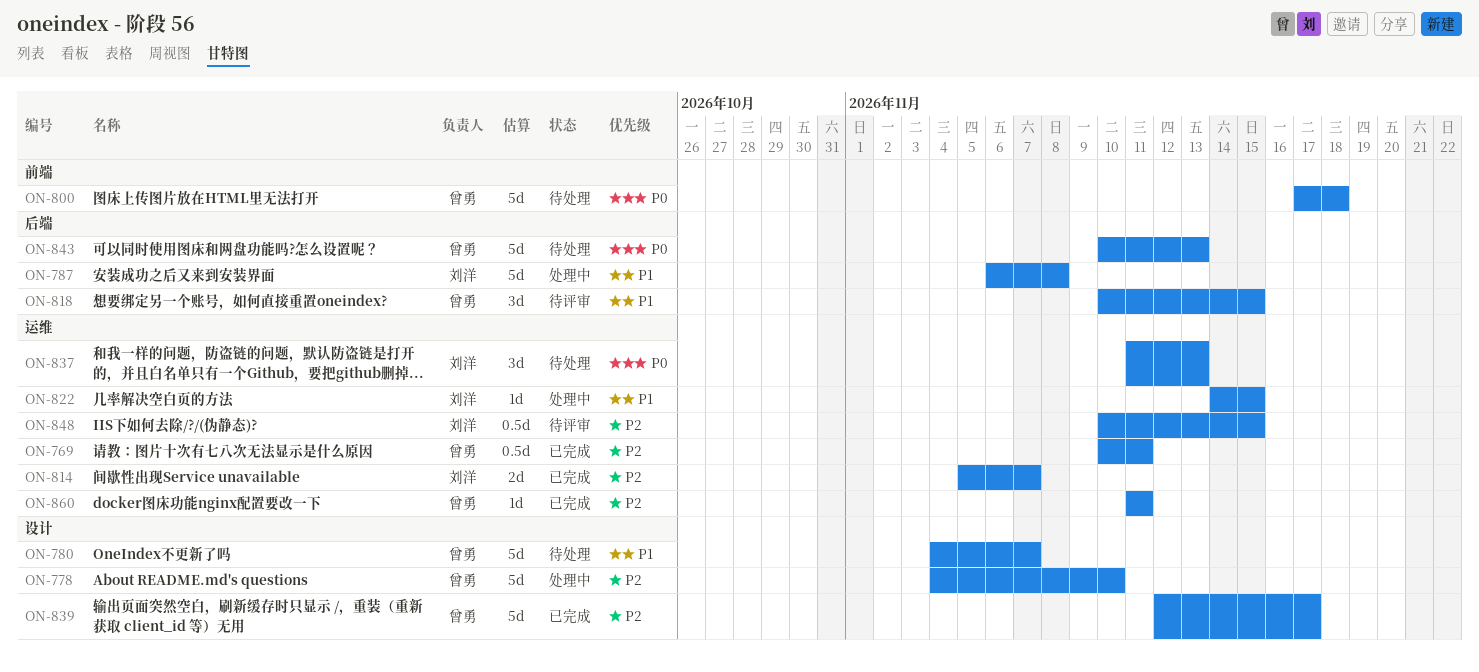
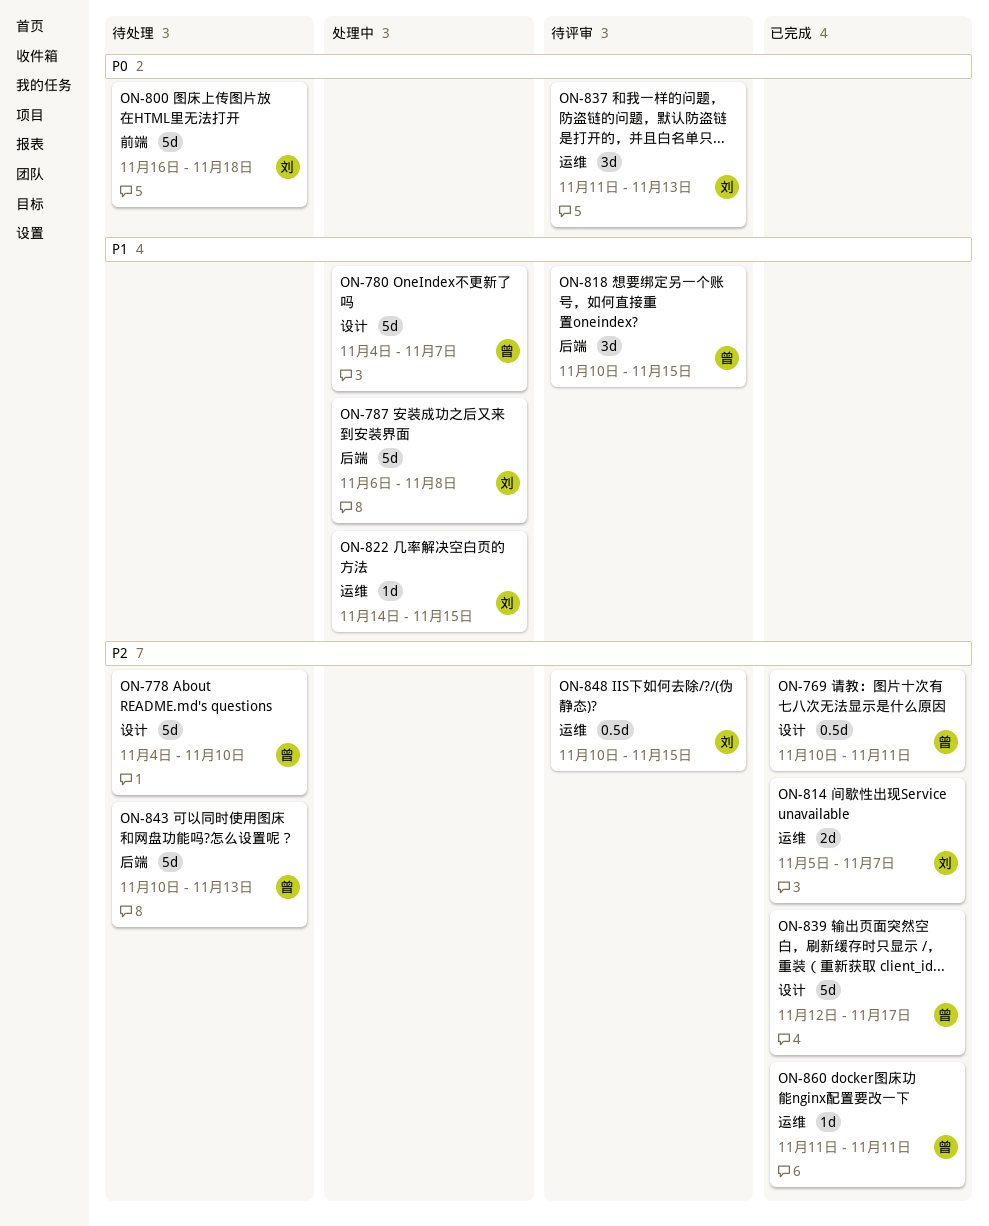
ON-769, label: 运维 -> 设计
ON-778, status: 处理中 -> 待处理
ON-780, status: 待处理 -> 处理中
ON-800, owner: 曾勇 -> 刘洋
ON-800, start: Nov 17 -> Nov 16
ON-837, status: 待处理 -> 待评审
ON-843, priority: P0 -> P2

